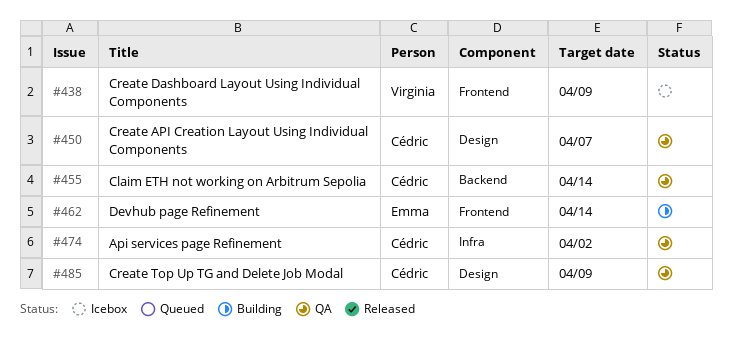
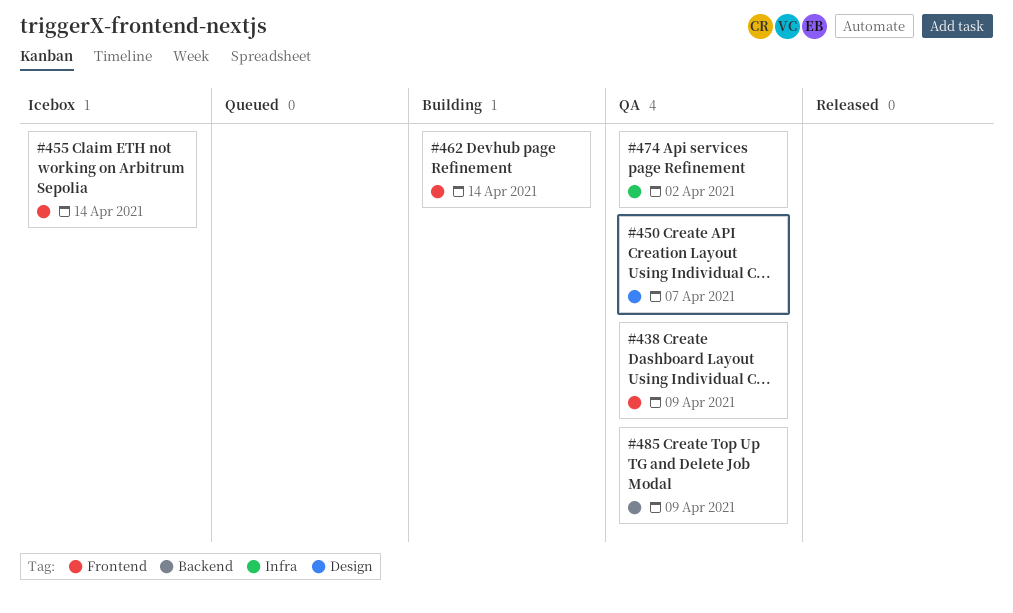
#438, status: Icebox -> QA
#455, status: QA -> Icebox
#455, label: Backend -> Frontend
#485, label: Design -> Backend

